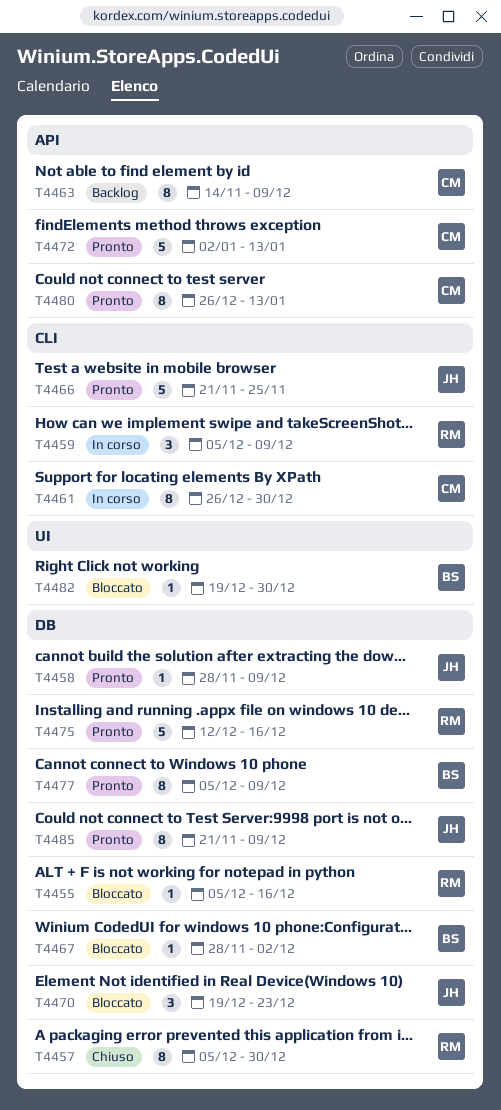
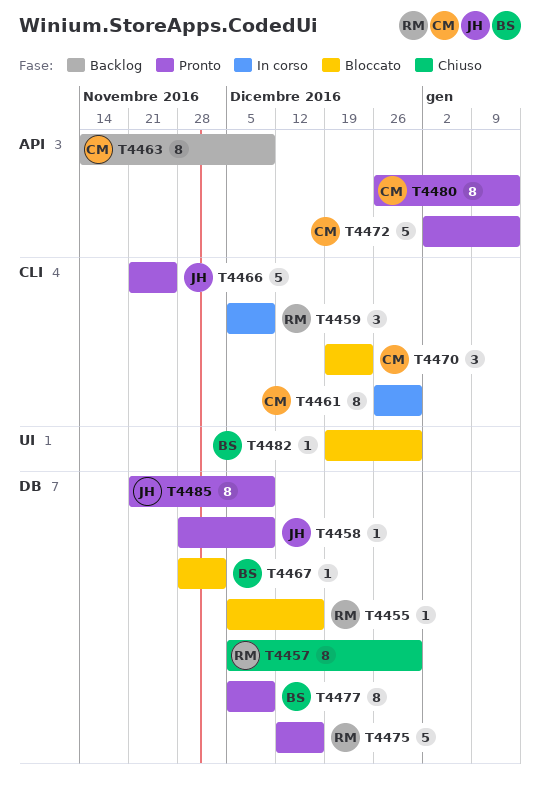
T4470, owner: JH -> CM
T4470, label: DB -> CLI

